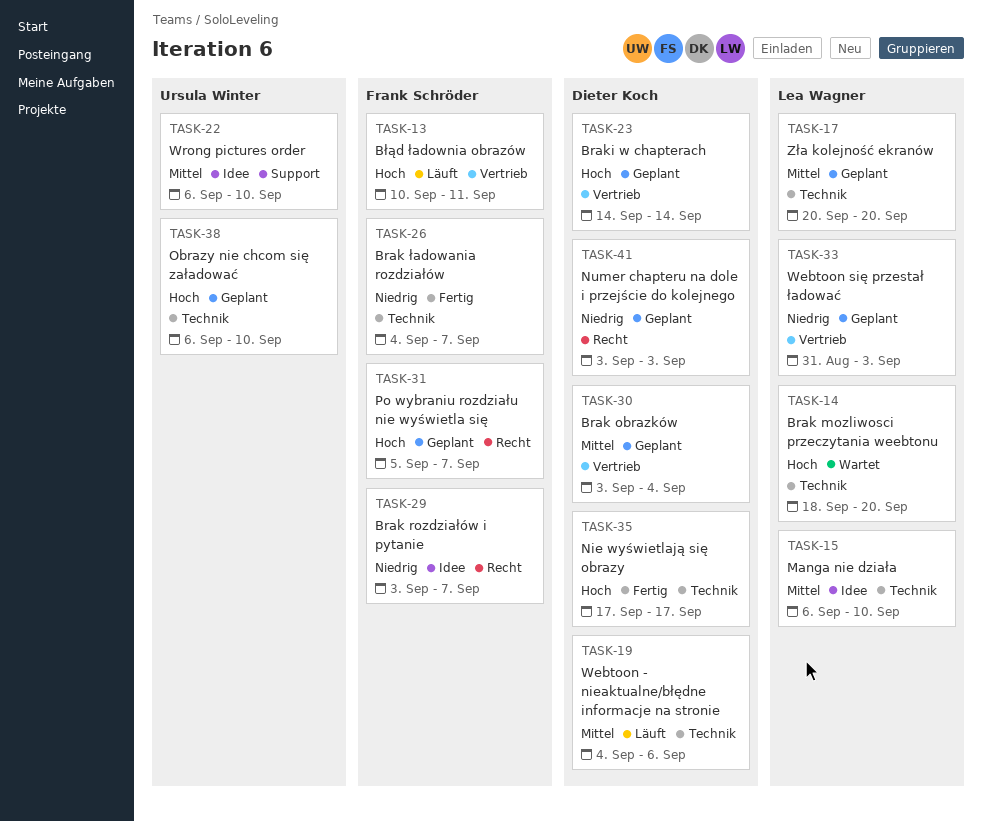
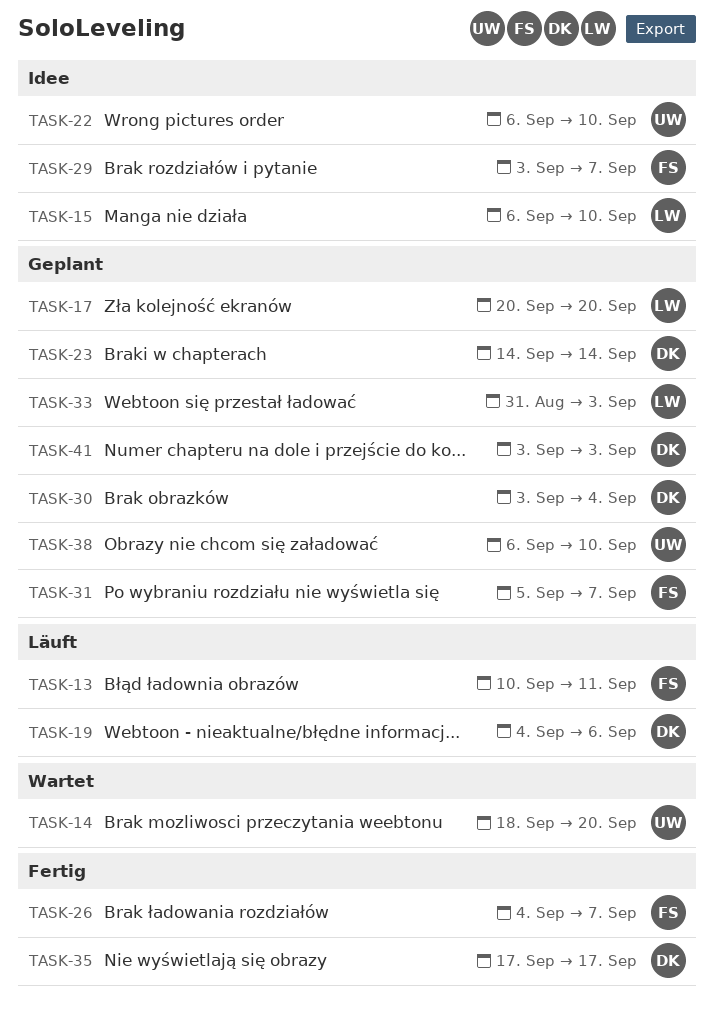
TASK-14, owner: Lea Wagner -> Ursula Winter

